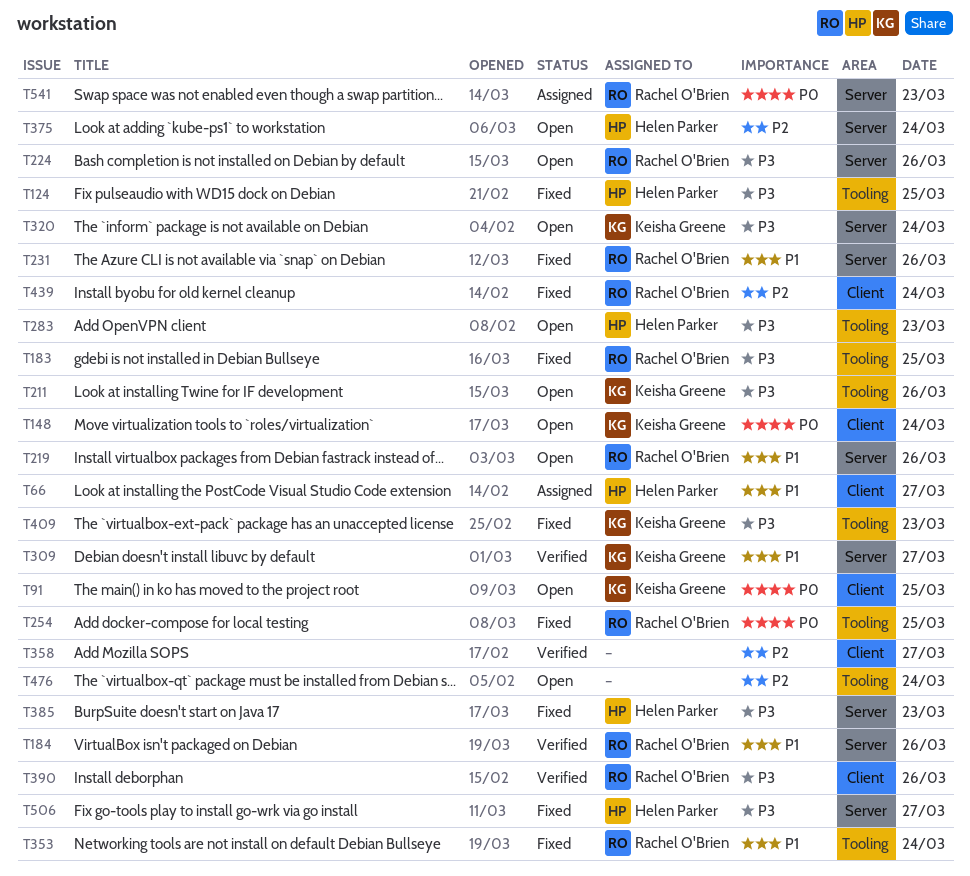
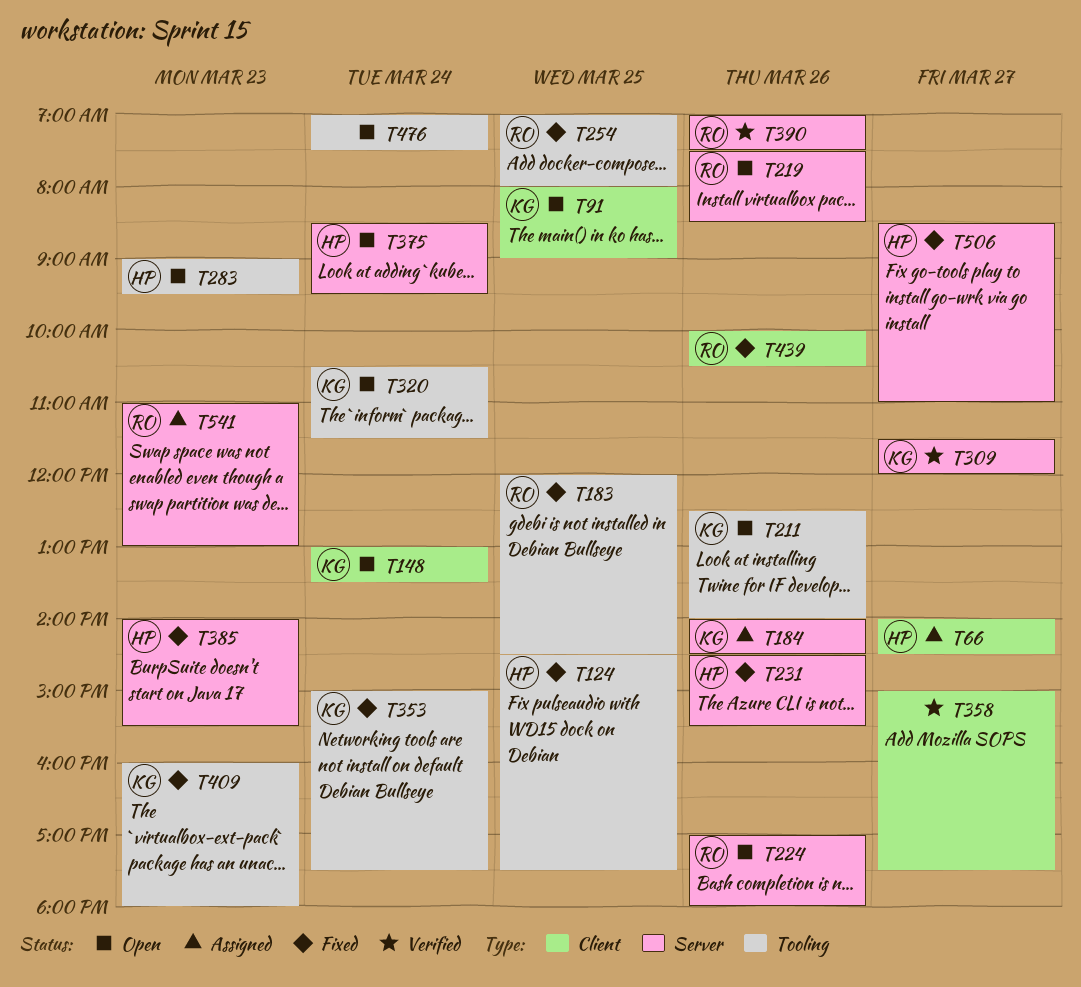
T184, status: Verified -> Assigned
T184, owner: Rachel O'Brien -> Keisha Greene
T231, owner: Rachel O'Brien -> Helen Parker
T320, label: Server -> Tooling
T353, owner: Rachel O'Brien -> Keisha Greene
T390, label: Client -> Server
T439, day: Mar 24 -> Mar 26

